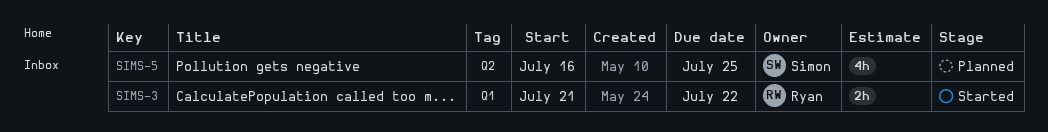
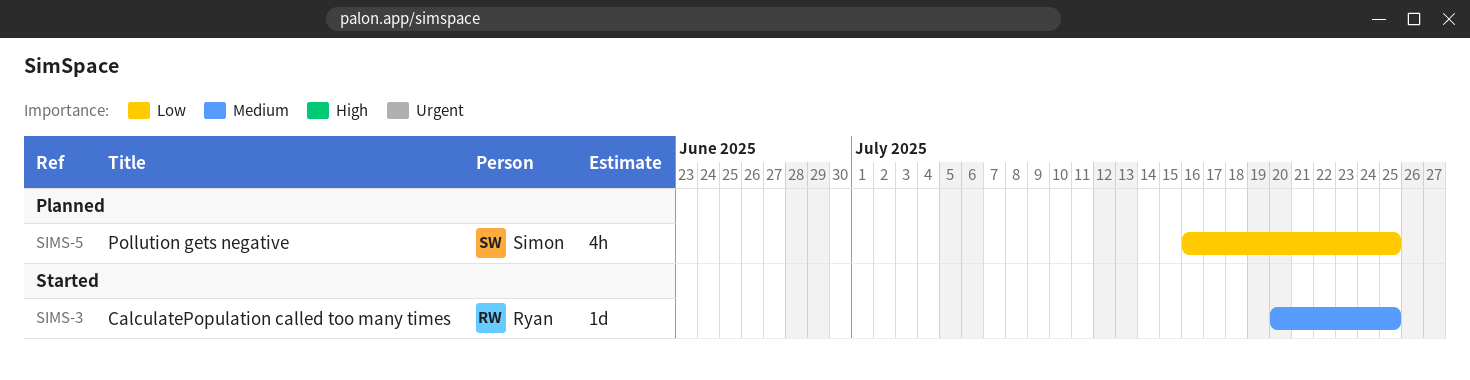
SIMS-3, estimate: 2h -> 1d
SIMS-3, start: Jul 21 -> Jul 20
SIMS-3, due: Jul 22 -> Jul 25

